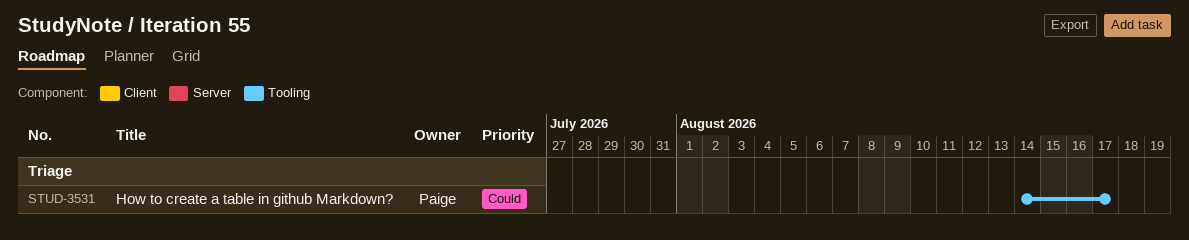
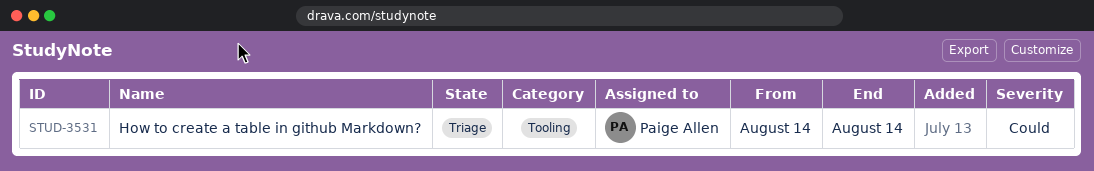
STUD-3531, due: Aug 17 -> Aug 14

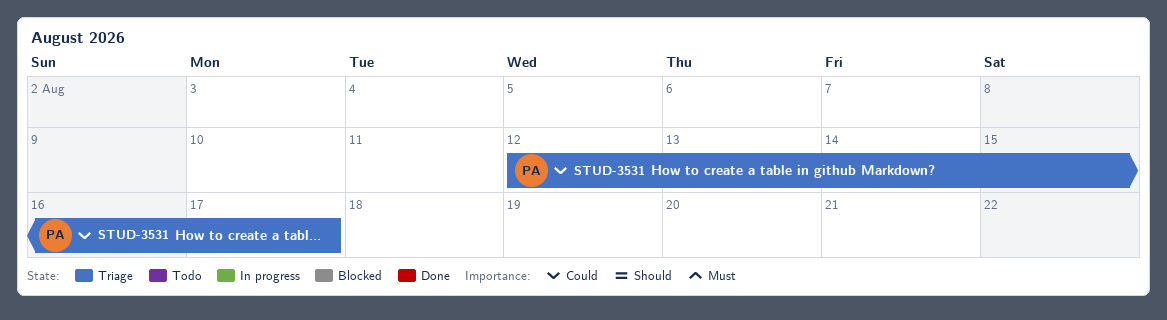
STUD-3531, start: Aug 14 -> Aug 12
STUD-3531, due: Aug 14 -> Aug 17

